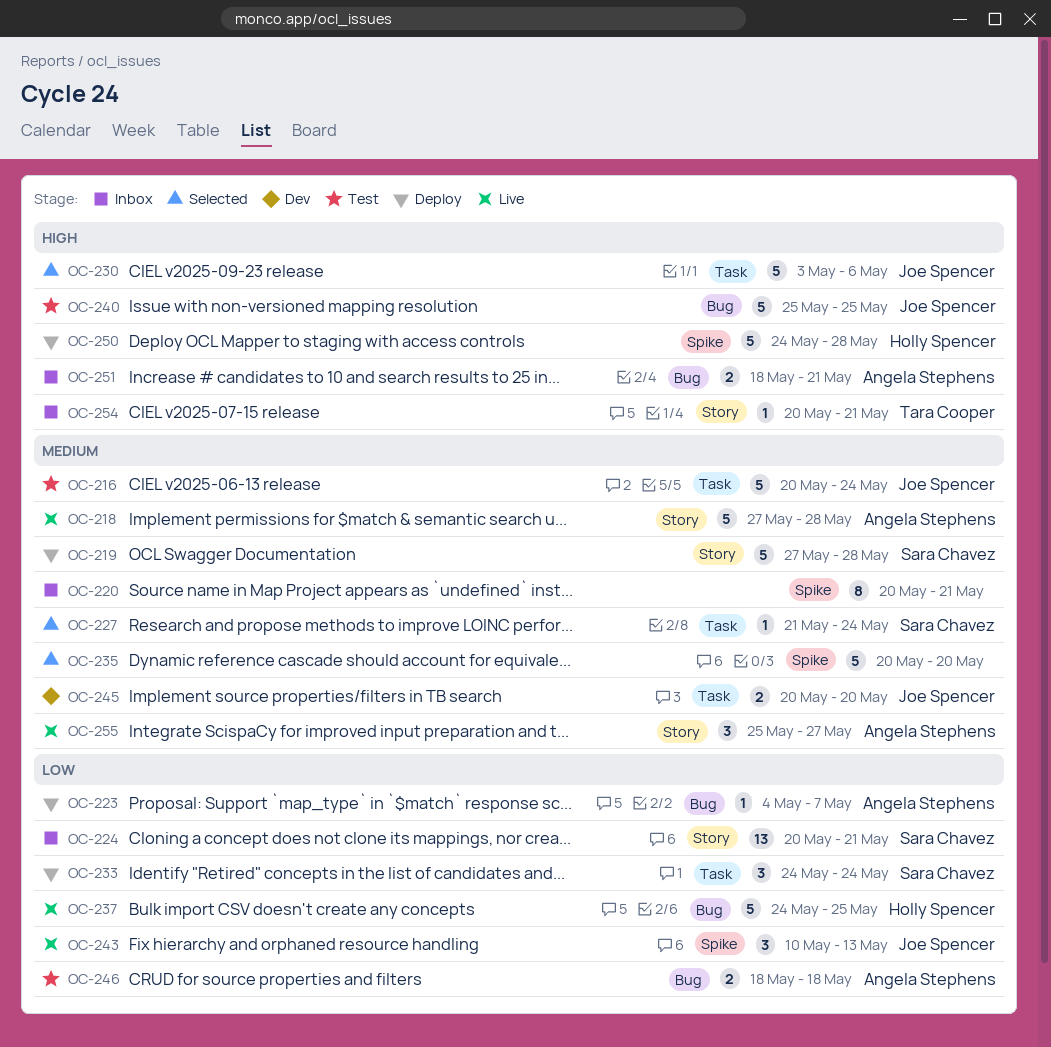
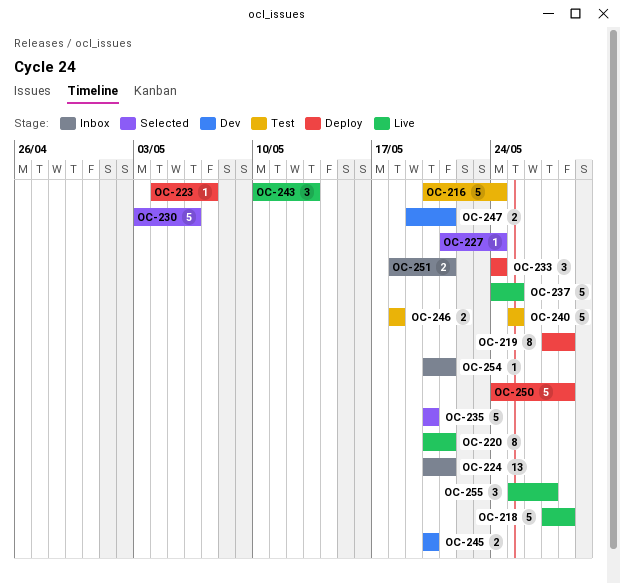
OC-219, estimate: 5 -> 8
OC-220, status: Inbox -> Live
OC-247: none -> present

